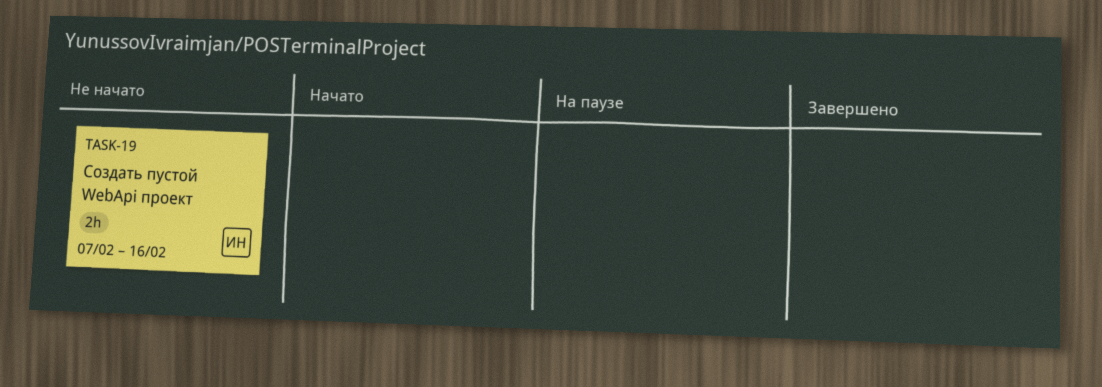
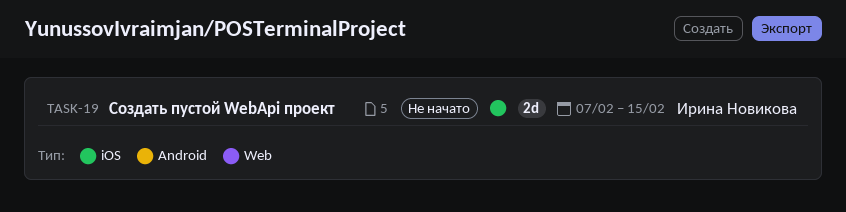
TASK-19, estimate: 2h -> 2d
TASK-19, due: Feb 16 -> Feb 15

